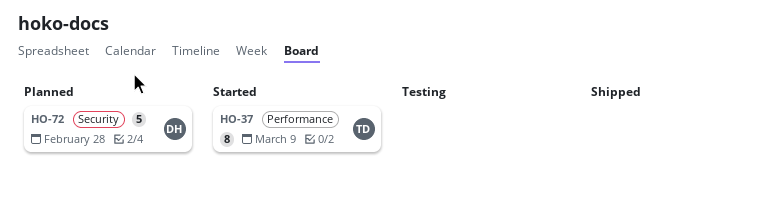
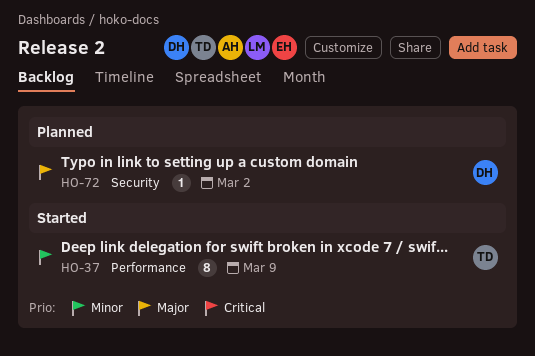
HO-72, estimate: 5 -> 1
HO-72, due: Feb 28 -> Mar 2

